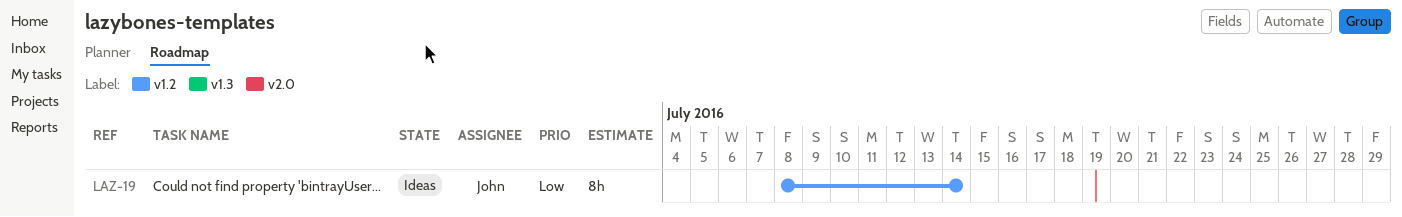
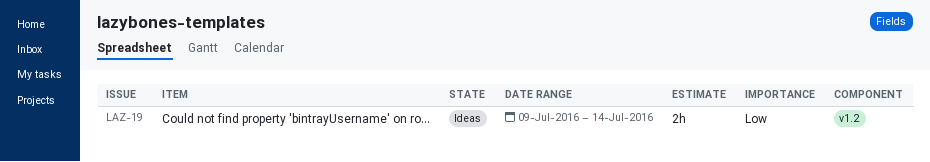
LAZ-19, estimate: 8h -> 2h
LAZ-19, start: Jul 8 -> Jul 9

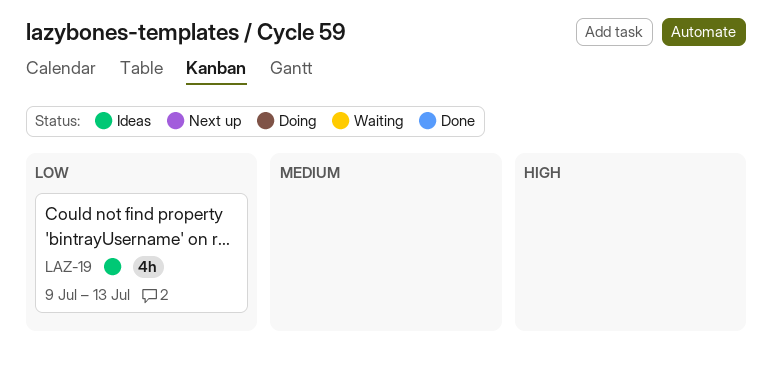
LAZ-19, estimate: 2h -> 4h
LAZ-19, due: Jul 14 -> Jul 13

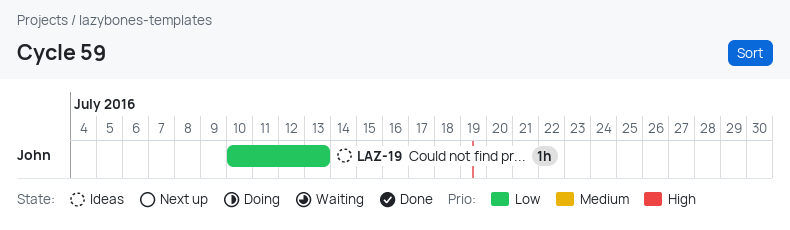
LAZ-19, estimate: 4h -> 1h
LAZ-19, start: Jul 9 -> Jul 10

